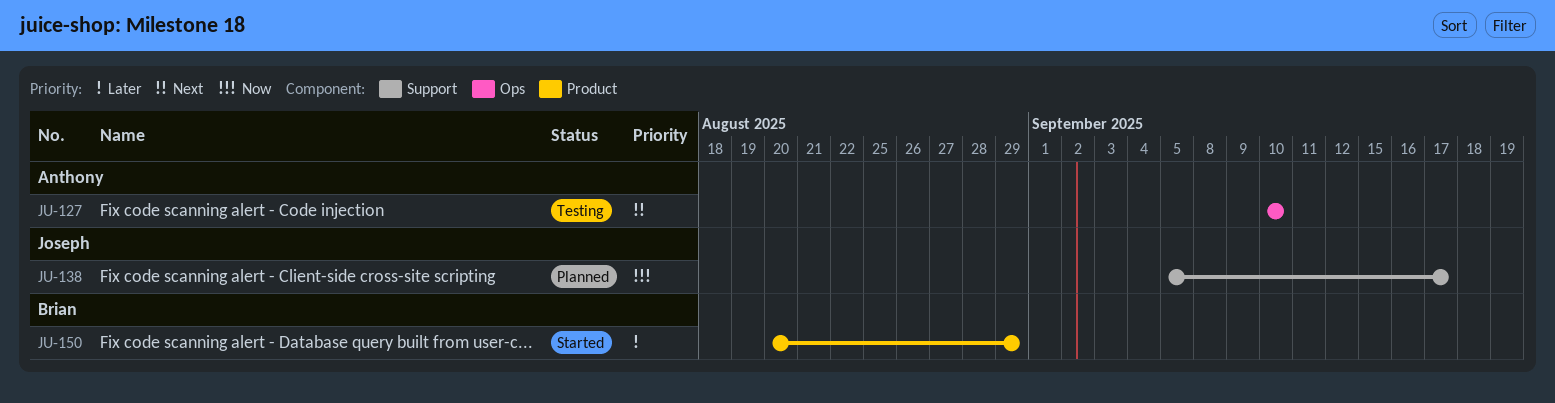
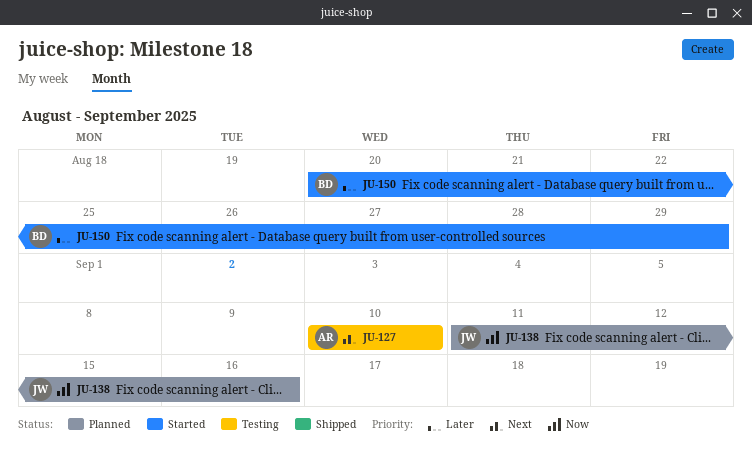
JU-138, start: Sep 5 -> Sep 11
JU-138, due: Sep 17 -> Sep 16

